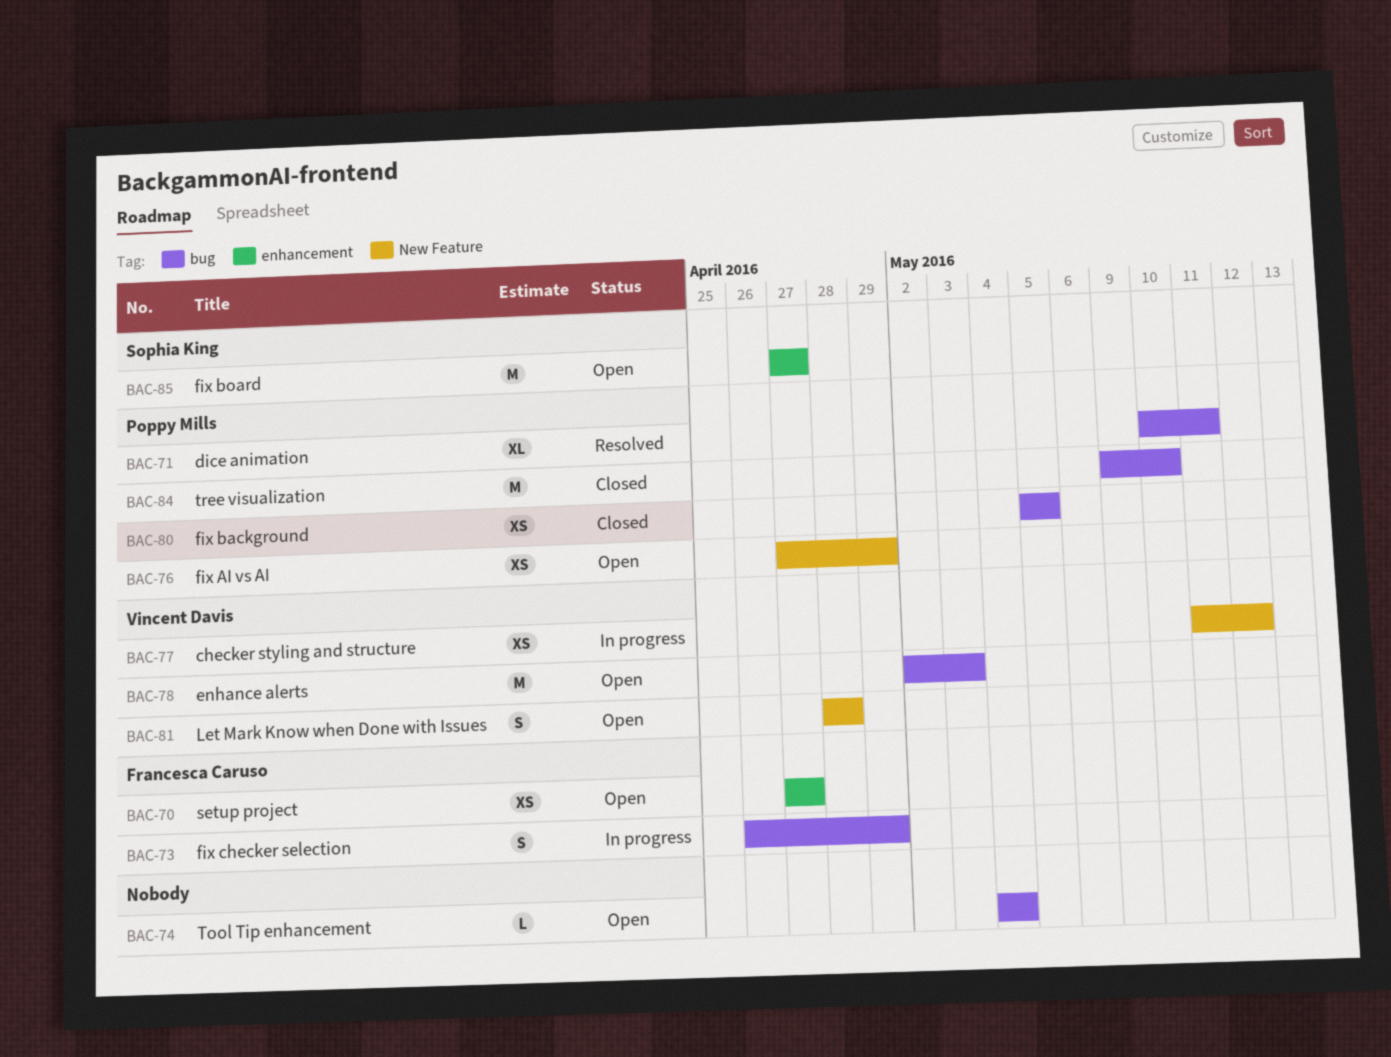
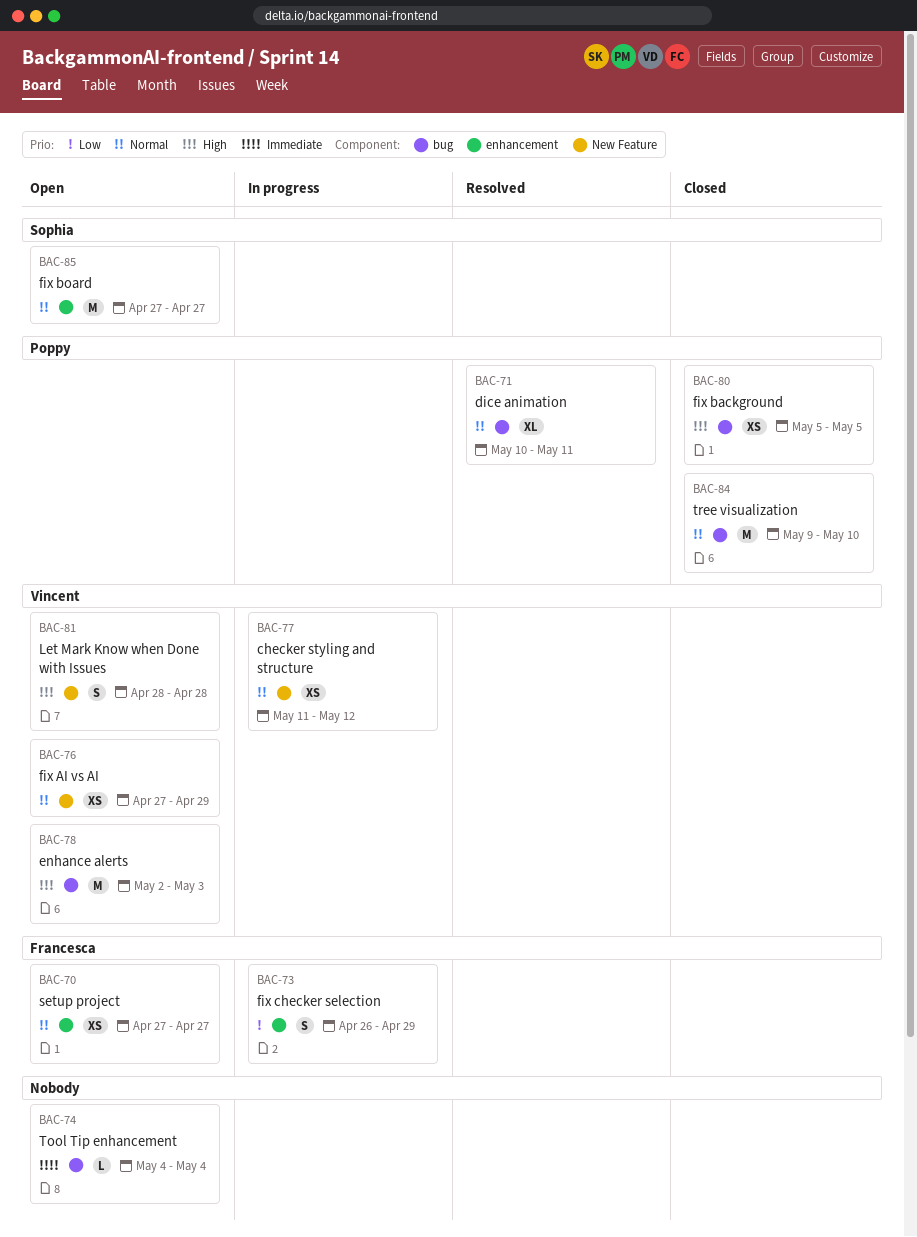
BAC-73, label: bug -> enhancement
BAC-76, owner: Poppy Mills -> Vincent Davis

